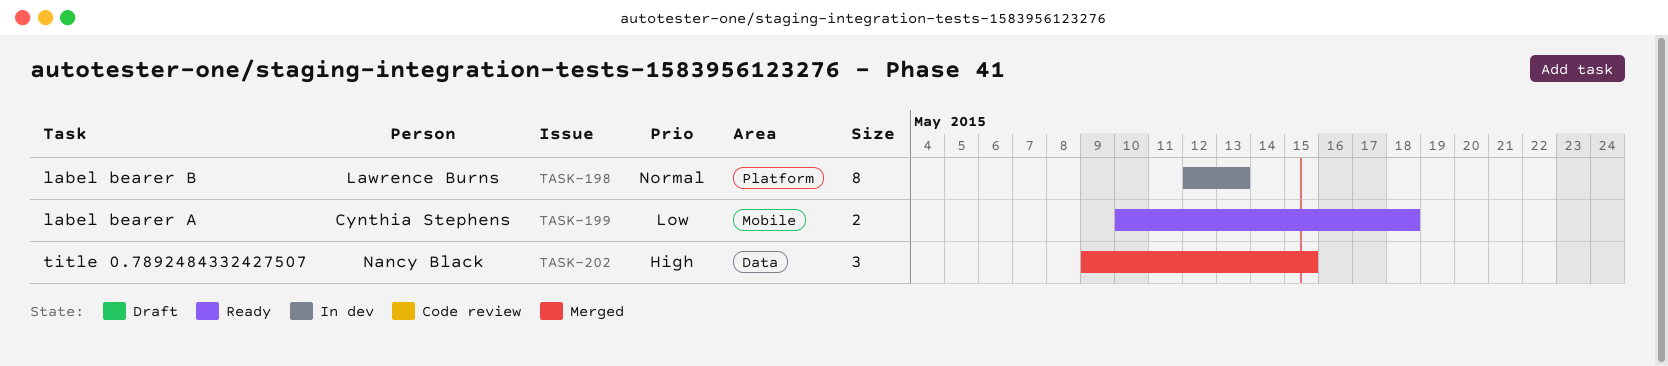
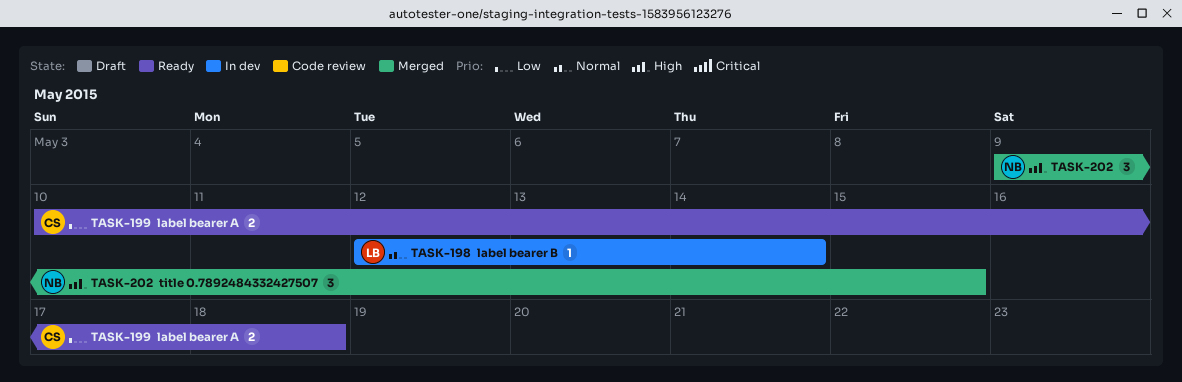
TASK-198, estimate: 8 -> 1
TASK-198, due: May 13 -> May 14

